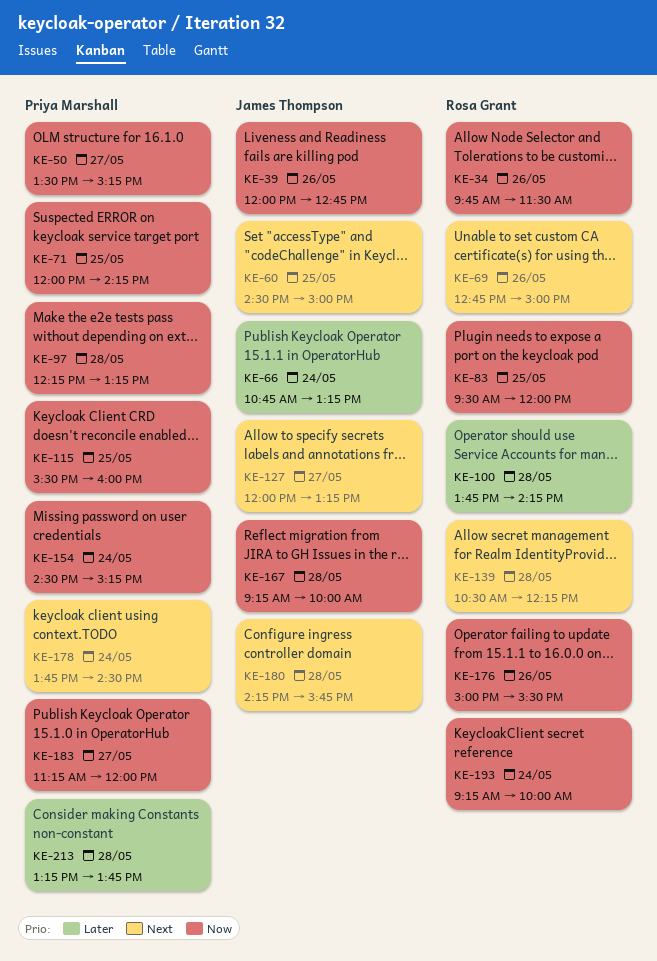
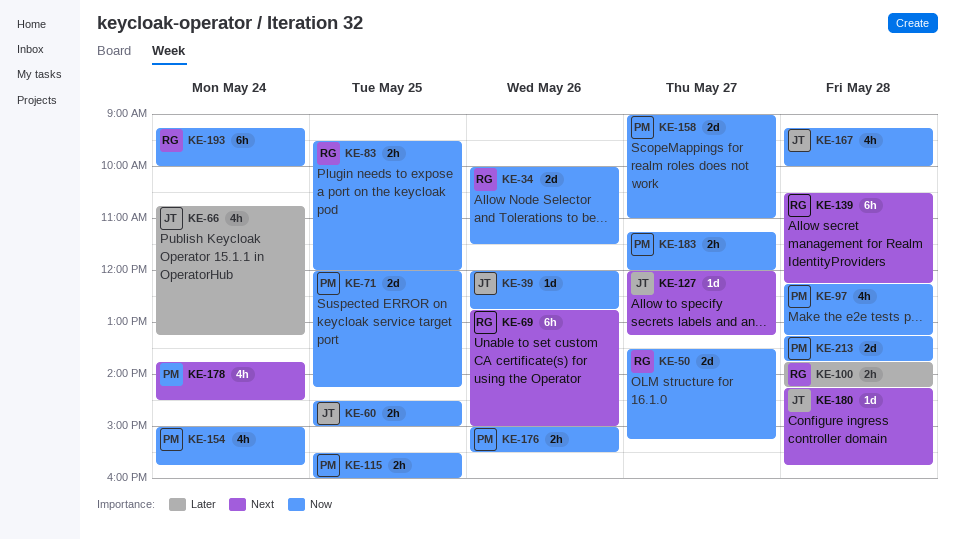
KE-34, begins: 09:45 -> 10:00
KE-50, owner: Priya Marshall -> Rosa Grant
KE-60, priority: Next -> Now
KE-154, begins: 14:30 -> 15:00
KE-154, ends: 15:15 -> 15:45
KE-158: none -> present
KE-176, owner: Rosa Grant -> Priya Marshall
KE-213, priority: Later -> Now

